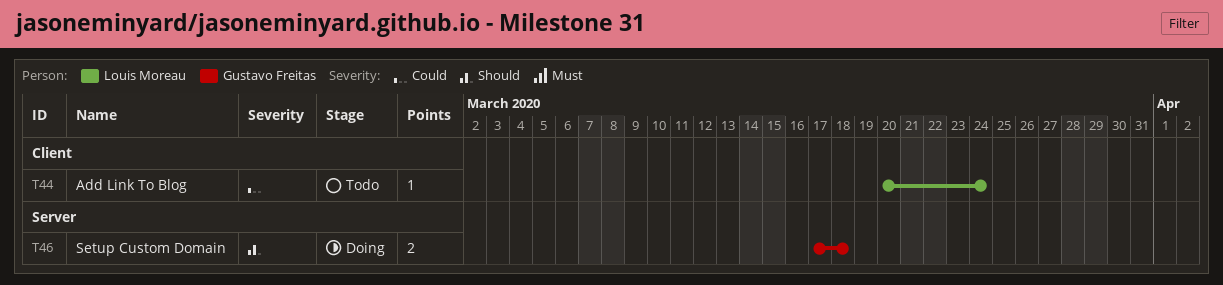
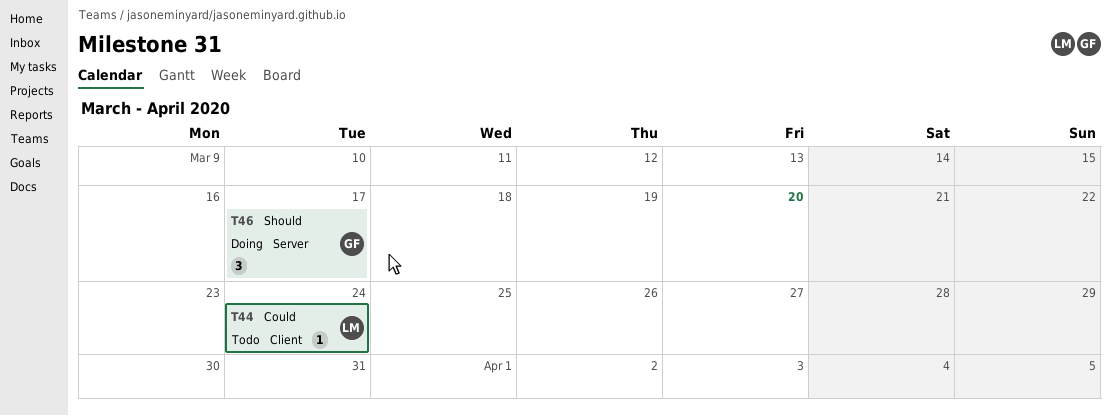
T46, estimate: 2 -> 3
T46, due: Mar 18 -> Mar 17

